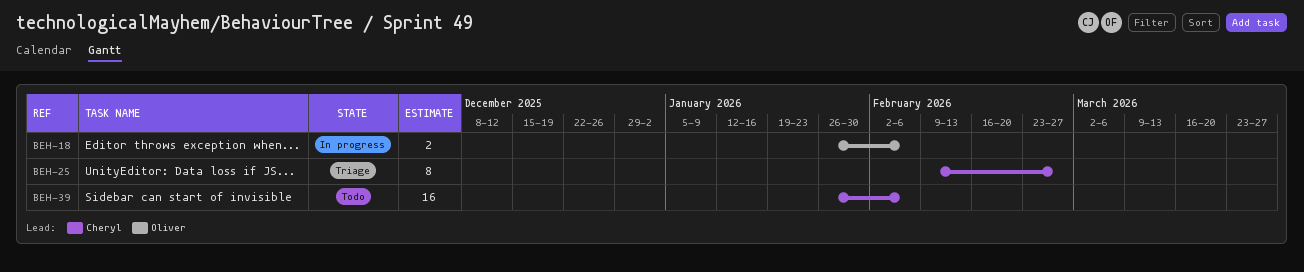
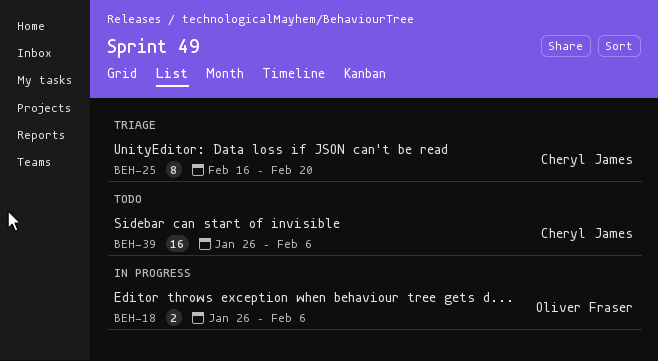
BEH-25, start: Feb 9 -> Feb 16
BEH-25, due: Feb 27 -> Feb 20

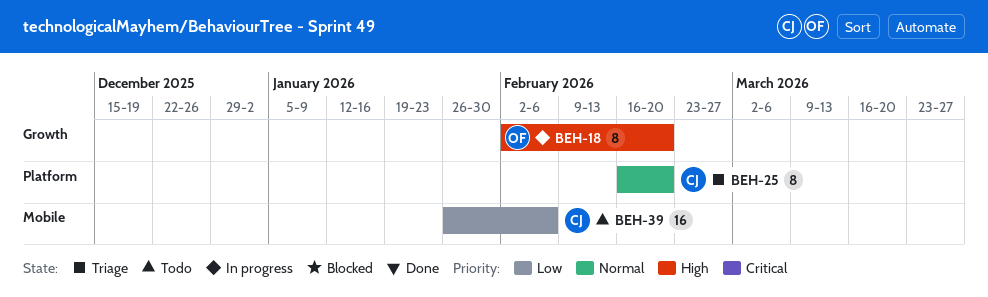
BEH-18, estimate: 2 -> 8
BEH-18, start: Jan 26 -> Feb 2
BEH-18, due: Feb 6 -> Feb 20

